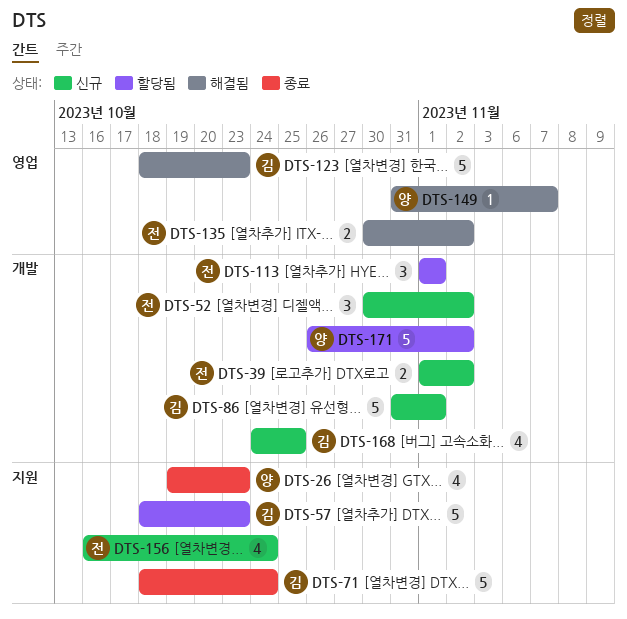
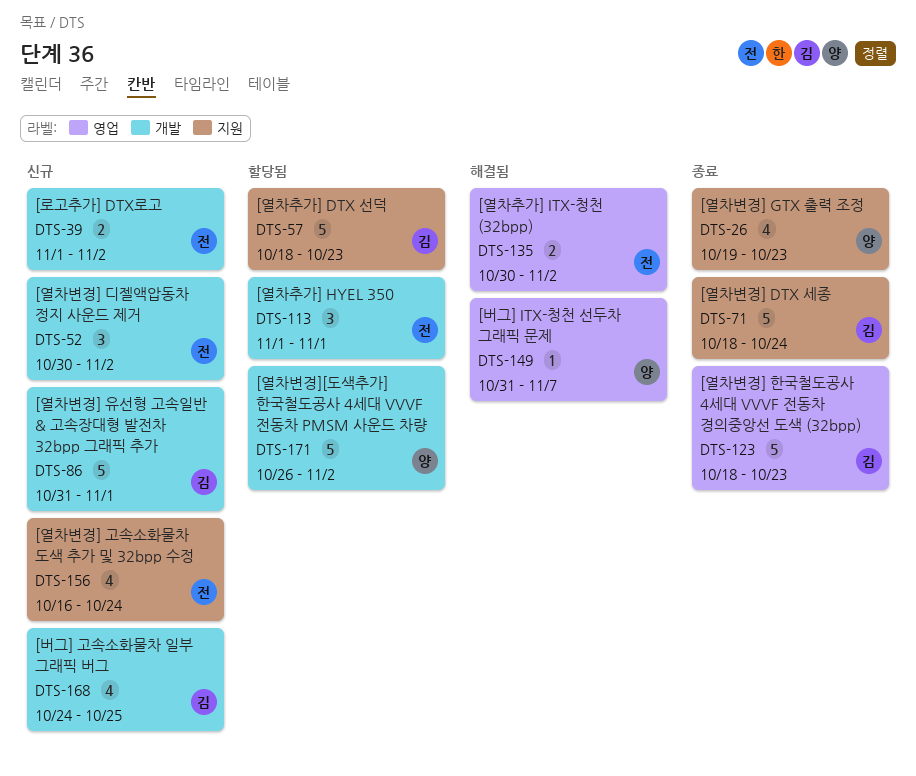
DTS-123, status: 해결됨 -> 종료

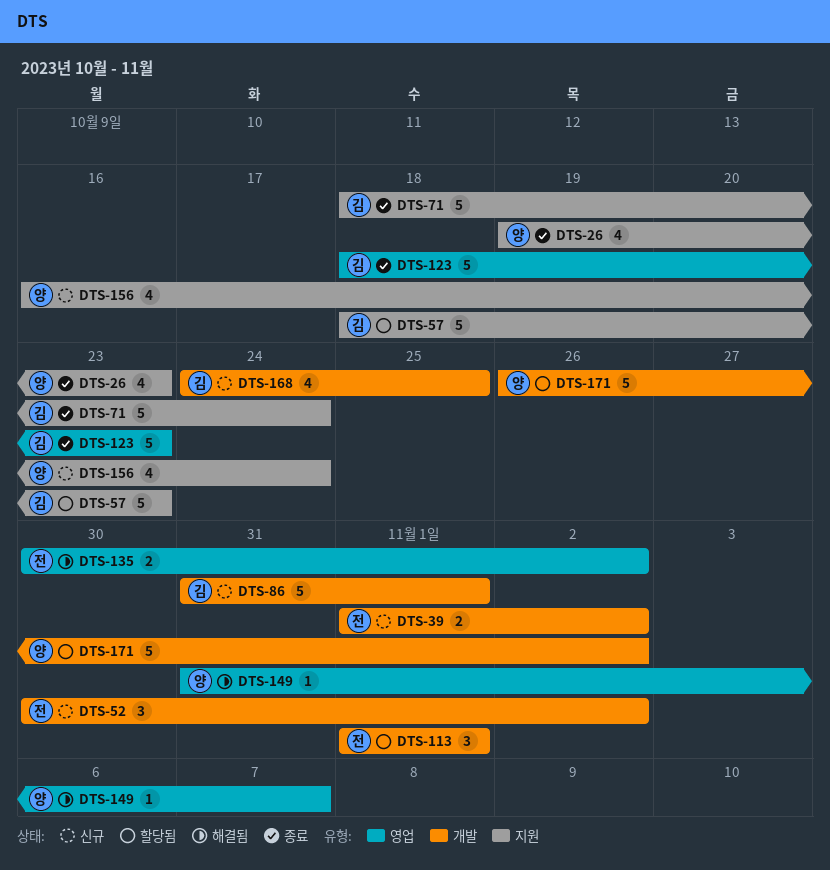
DTS-156, owner: 전 -> 양

